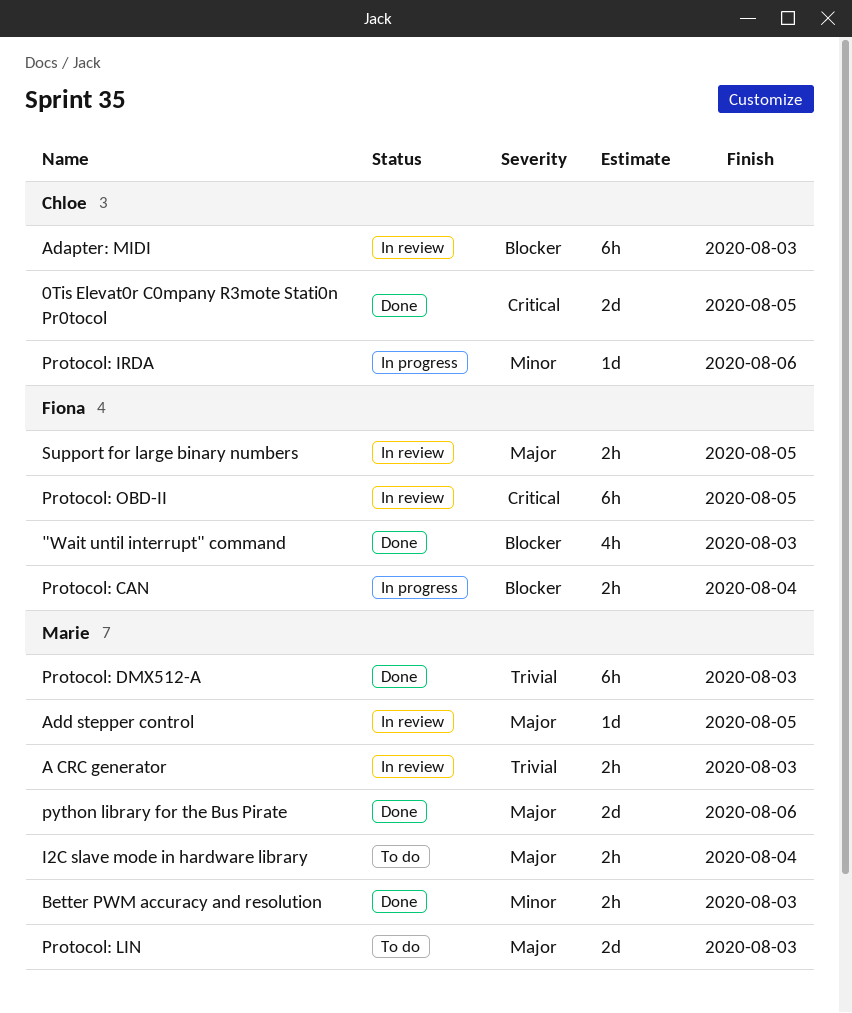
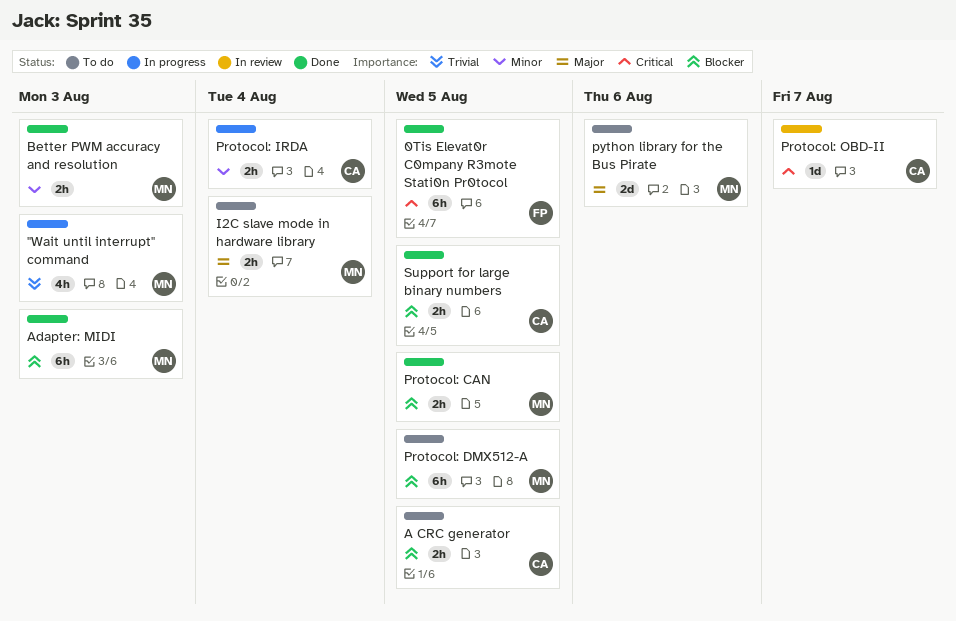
"Wait until interrupt" command, status: Done -> In progress
"Wait until interrupt" command, owner: Fiona -> Marie
"Wait until interrupt" command, priority: Blocker -> Trivial
0Tis Elevat0r C0mpany R3mote Stati0n Pr0tocol, owner: Chloe -> Fiona
0Tis Elevat0r C0mpany R3mote Stati0n Pr0tocol, estimate: 2d -> 6h
A CRC generator, status: In review -> To do
A CRC generator, owner: Marie -> Chloe
A CRC generator, priority: Trivial -> Blocker
A CRC generator, due: Aug 3 -> Aug 5
Adapter: MIDI, status: In review -> Done
Adapter: MIDI, owner: Chloe -> Marie
Add stepper control: present -> none
Protocol: CAN, status: In progress -> Done
Protocol: CAN, owner: Fiona -> Marie
Protocol: CAN, due: Aug 4 -> Aug 5
Protocol: DMX512-A, status: Done -> To do
Protocol: DMX512-A, priority: Trivial -> Blocker
Protocol: DMX512-A, due: Aug 3 -> Aug 5
Protocol: IRDA, estimate: 1d -> 2h
Protocol: IRDA, due: Aug 6 -> Aug 4
Protocol: LIN: present -> none
Protocol: OBD-II, owner: Fiona -> Chloe
Protocol: OBD-II, estimate: 6h -> 1d
Protocol: OBD-II, due: Aug 5 -> Aug 7
python library for the Bus Pirate, status: Done -> To do
Support for large binary numbers, status: In review -> Done
Support for large binary numbers, owner: Fiona -> Chloe
Support for large binary numbers, priority: Major -> Blocker

